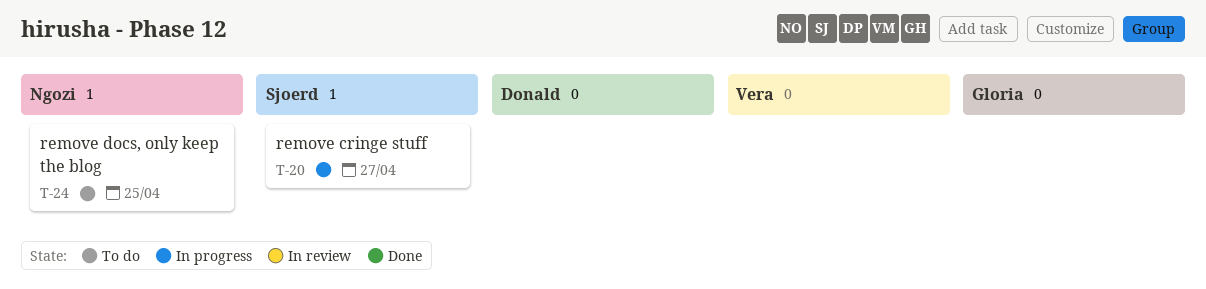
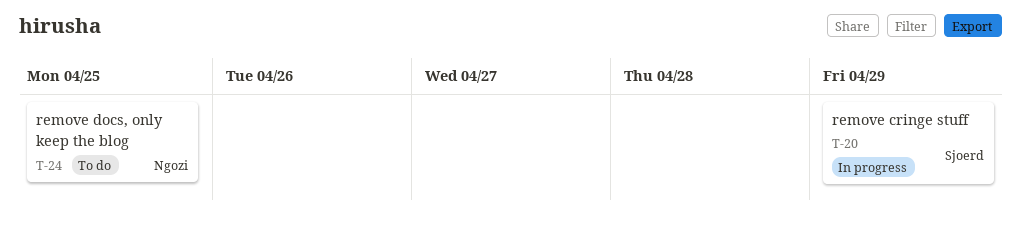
T-20, due: Apr 27 -> Apr 29

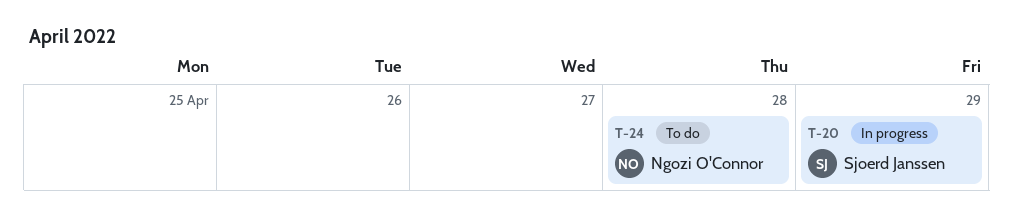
T-24, due: Apr 25 -> Apr 28

